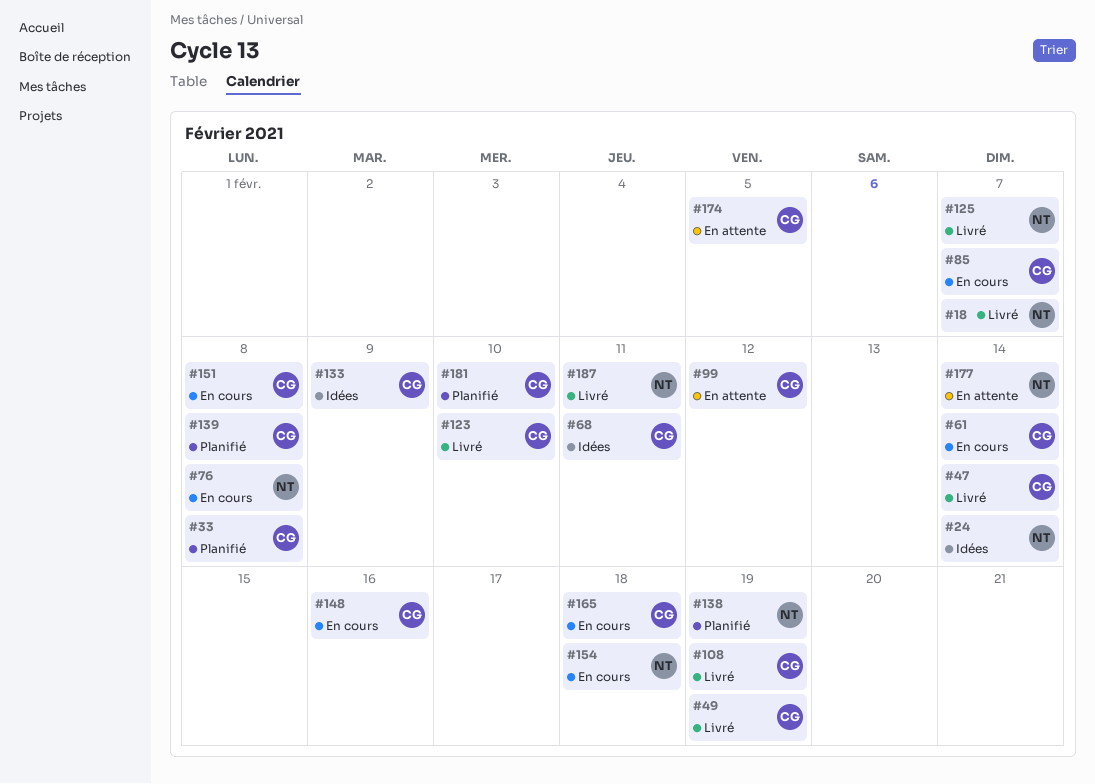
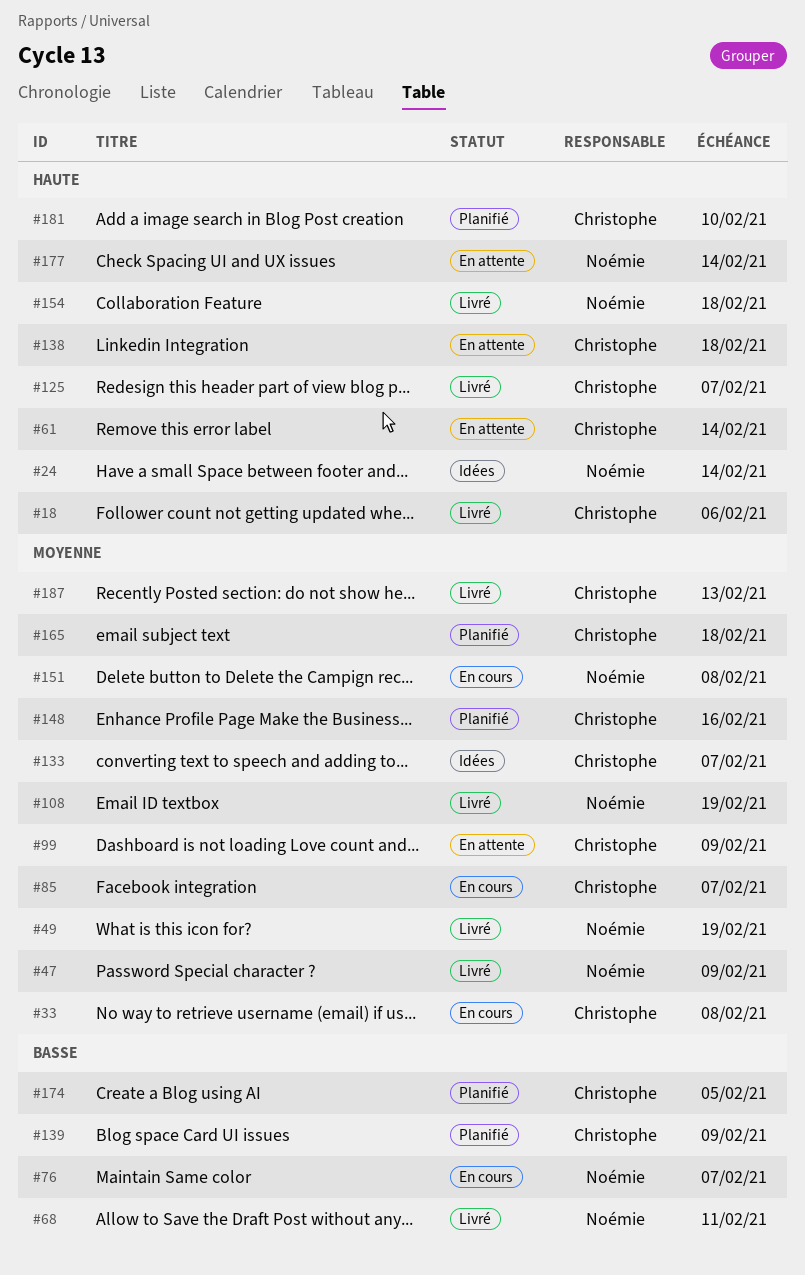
#18, owner: Noémie -> Christophe
#18, due: Feb 7 -> Feb 6
#33, status: Planifié -> En cours
#47, owner: Christophe -> Noémie
#47, due: Feb 14 -> Feb 9
#49, owner: Christophe -> Noémie
#61, status: En cours -> En attente
#68, status: Idées -> Livré
#68, owner: Christophe -> Noémie
#76, due: Feb 8 -> Feb 7
#99, due: Feb 12 -> Feb 9
#108, owner: Christophe -> Noémie
#123: present -> none
#125, owner: Noémie -> Christophe
#133, due: Feb 9 -> Feb 7
#138, status: Planifié -> En attente
#138, owner: Noémie -> Christophe
#138, due: Feb 19 -> Feb 18
#139, due: Feb 8 -> Feb 9
#148, status: En cours -> Planifié
#151, owner: Christophe -> Noémie
#154, status: En cours -> Livré
#165, status: En cours -> Planifié
#174, status: En attente -> Planifié
#187, owner: Noémie -> Christophe
#187, due: Feb 11 -> Feb 13

